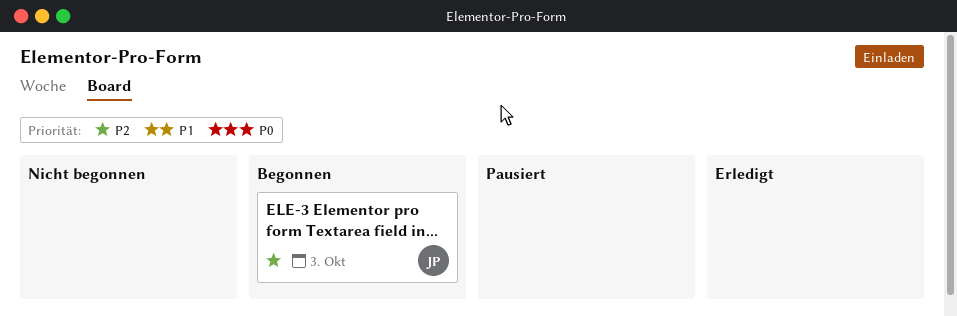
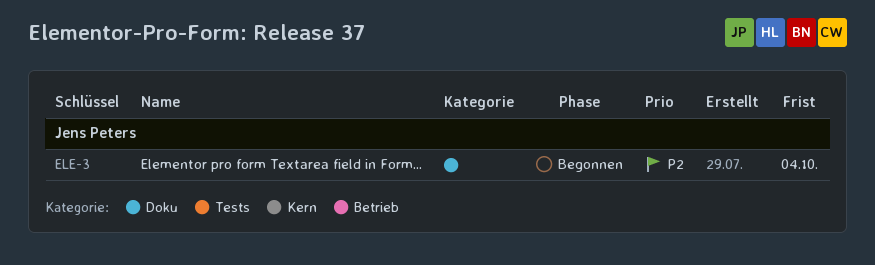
ELE-3, due: Oct 3 -> Oct 4

